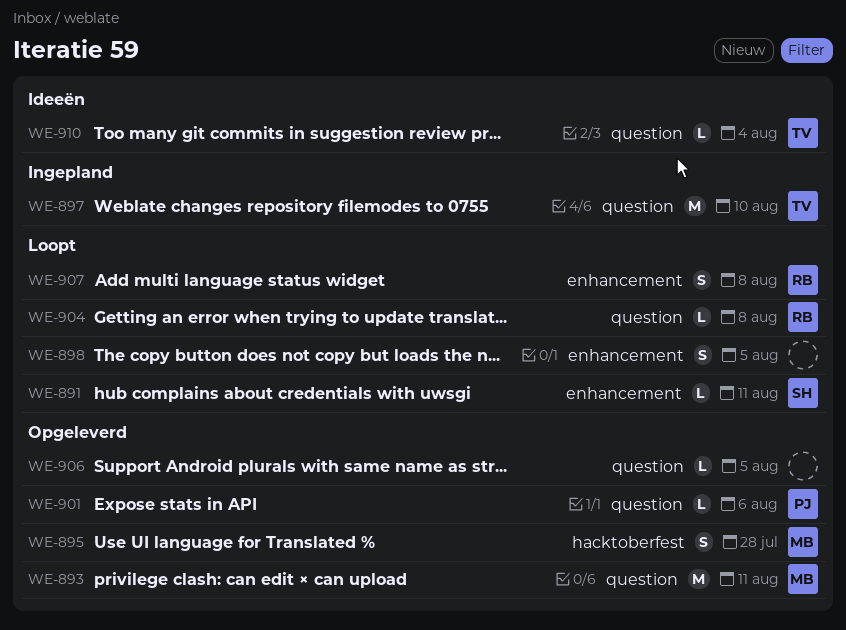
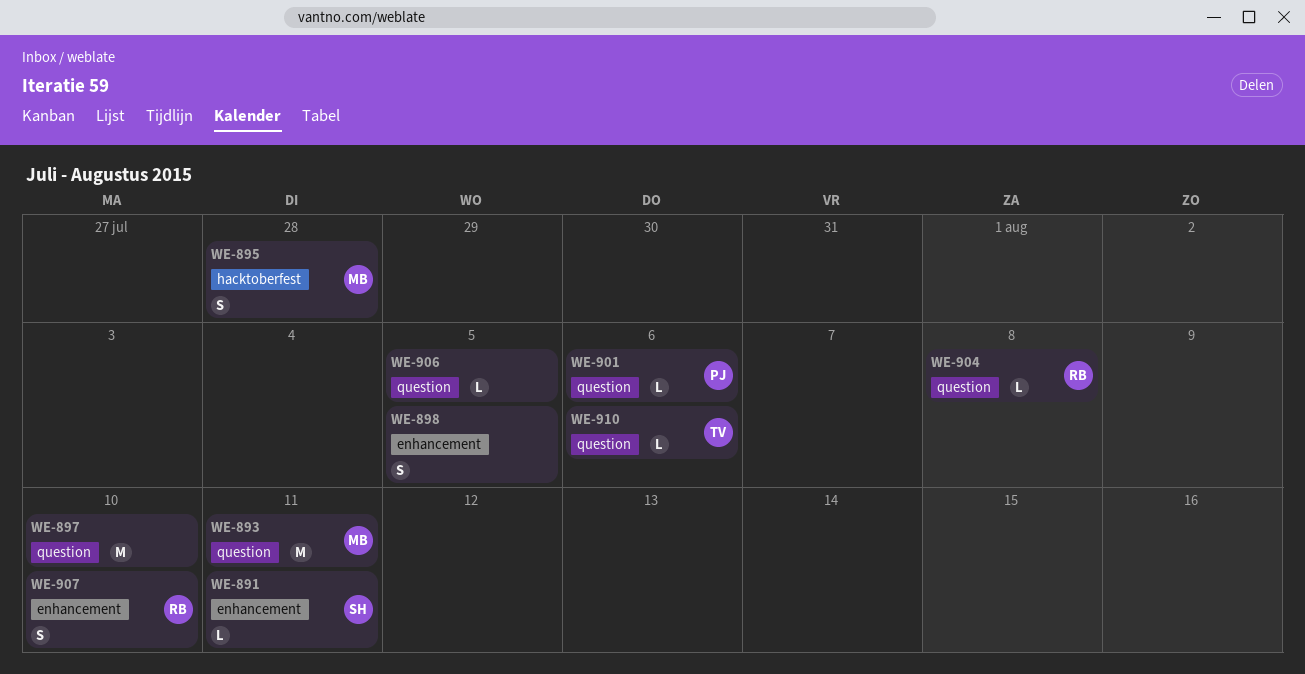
WE-897, owner: TV -> none
WE-907, due: Aug 8 -> Aug 10
WE-910, due: Aug 4 -> Aug 6

